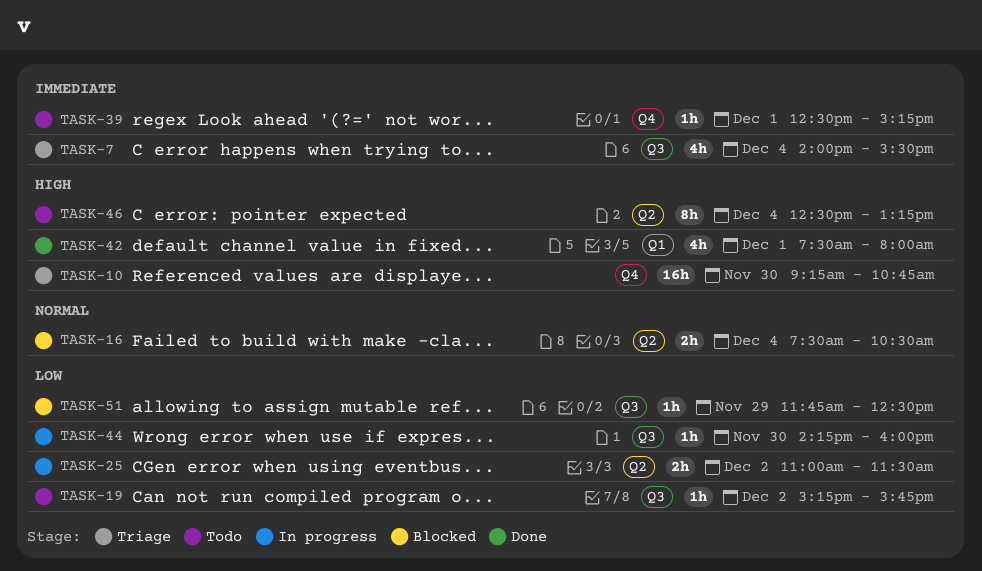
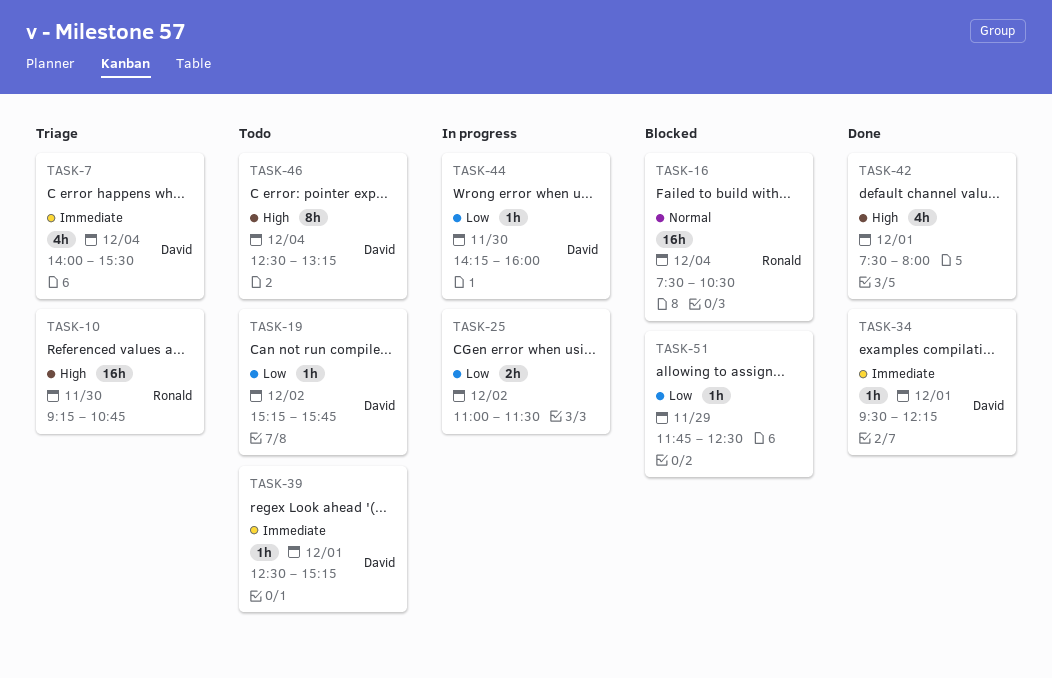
TASK-16, estimate: 2h -> 16h
TASK-34: none -> present

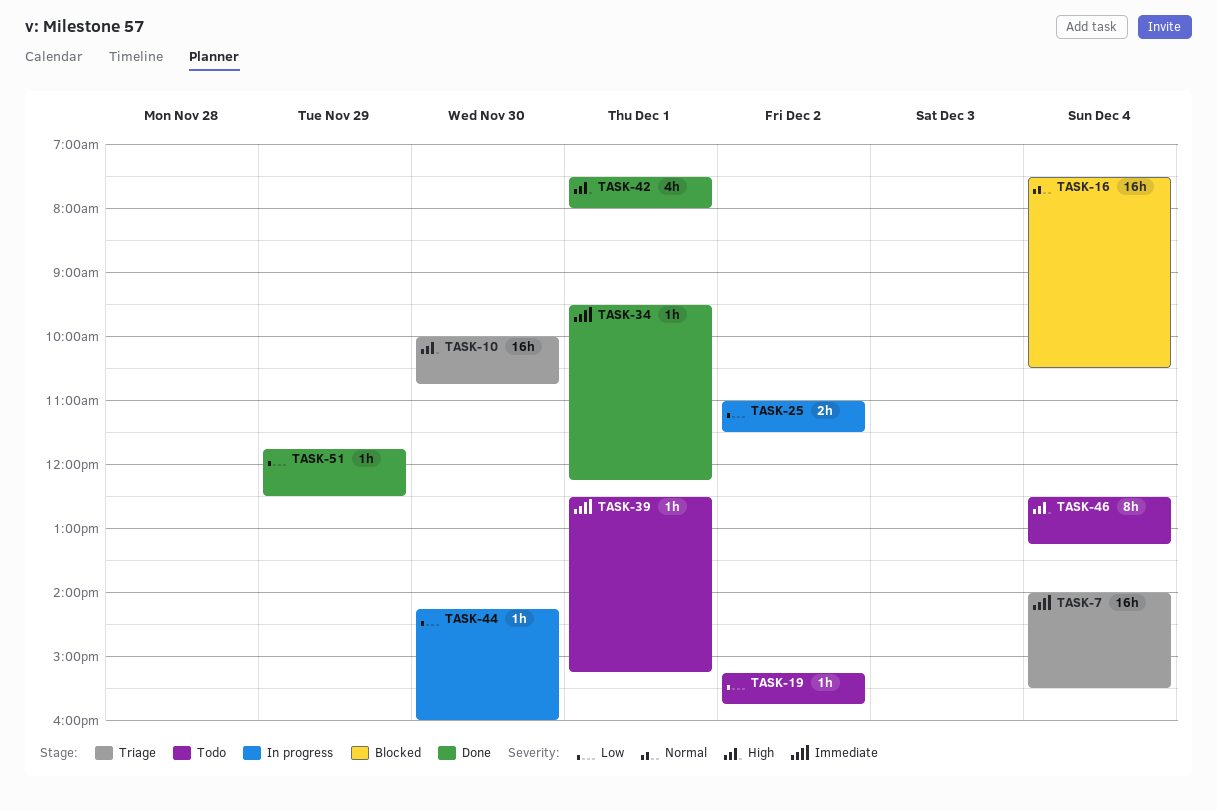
TASK-7, estimate: 4h -> 16h
TASK-10, begins: 09:15 -> 10:00
TASK-51, status: Blocked -> Done

